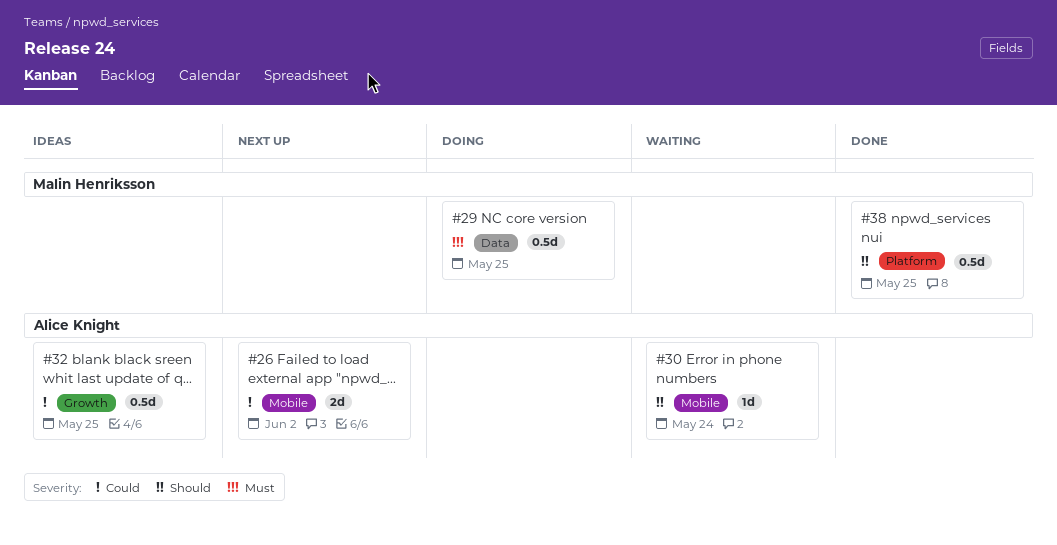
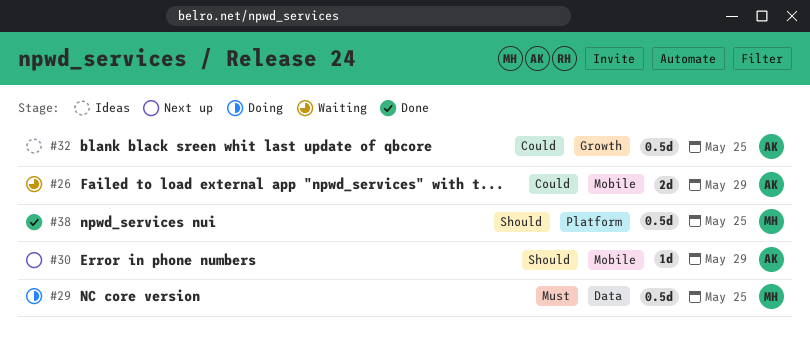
#26, status: Next up -> Waiting
#26, due: Jun 2 -> May 29
#30, status: Waiting -> Next up
#30, due: May 24 -> May 29

